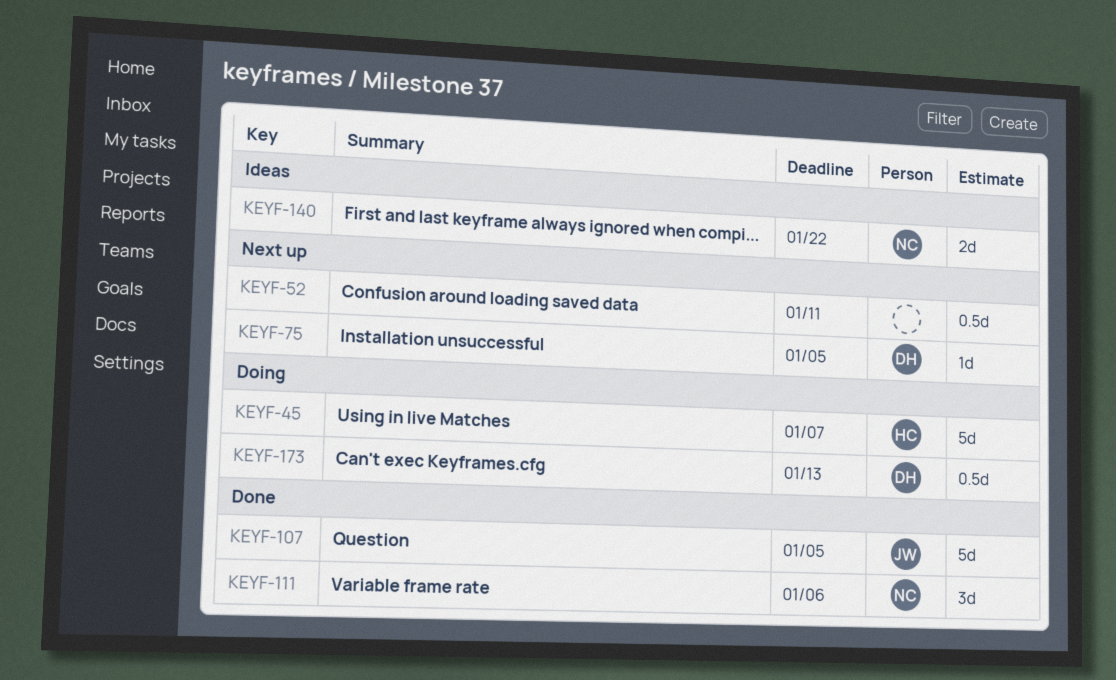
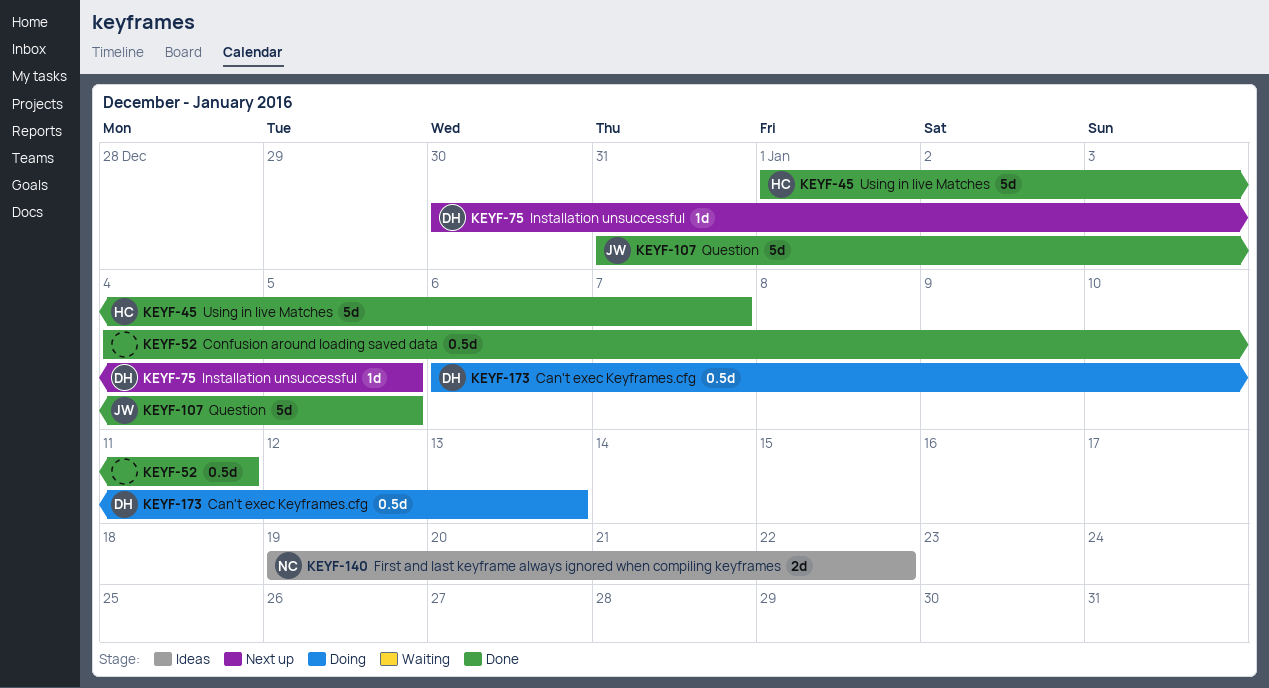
KEYF-45, status: Doing -> Done
KEYF-52, status: Next up -> Done
KEYF-111: present -> none

